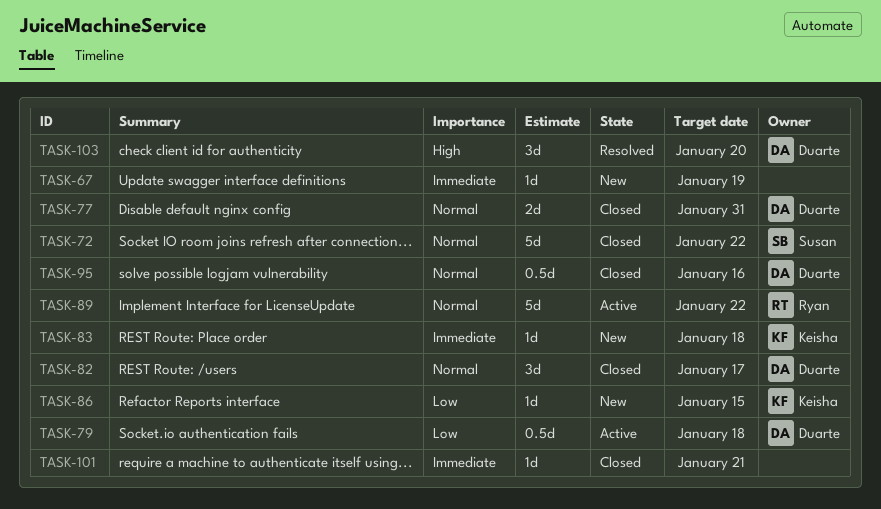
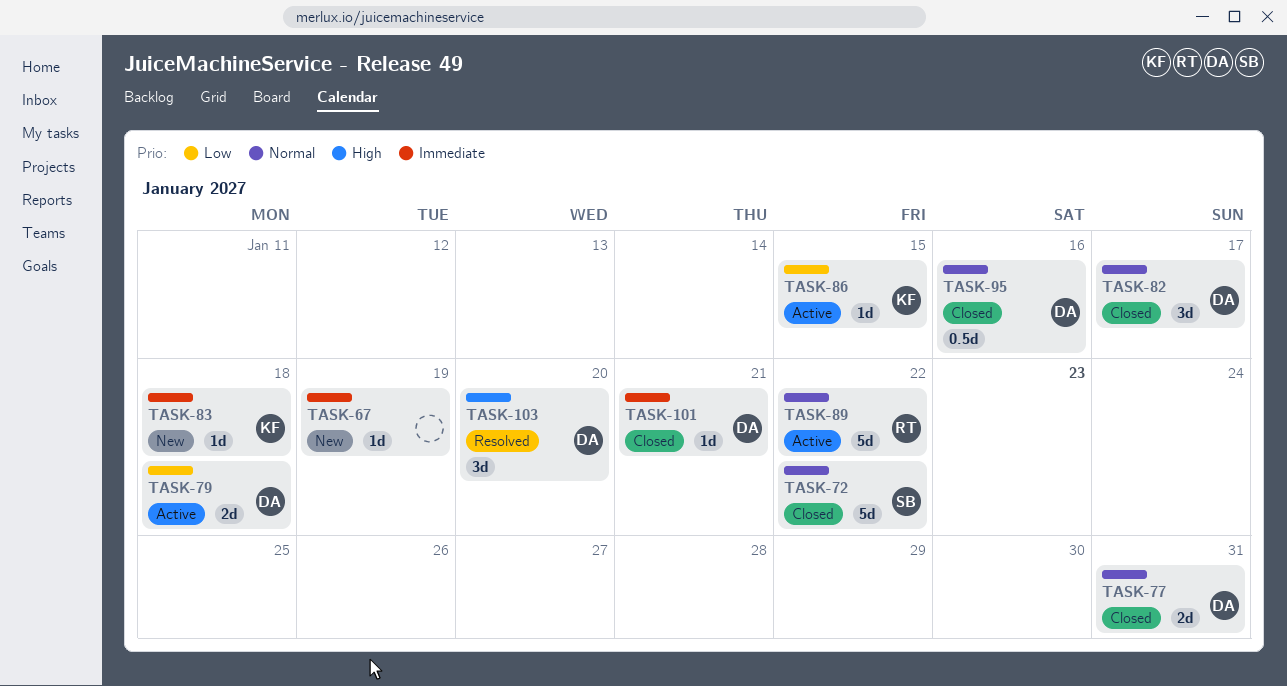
TASK-79, estimate: 0.5d -> 2d
TASK-86, status: New -> Active
TASK-101, owner: none -> Duarte

